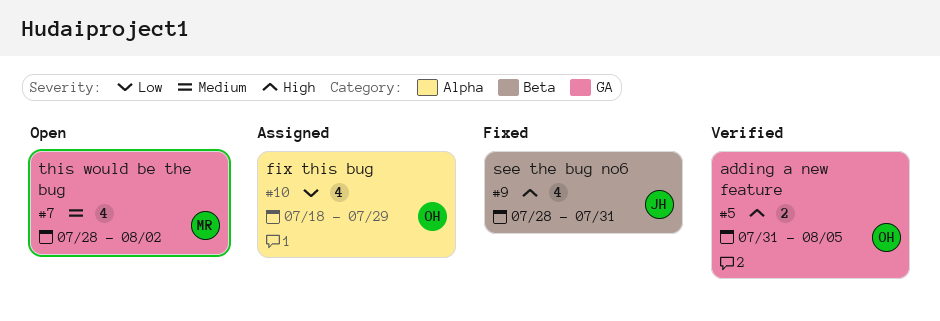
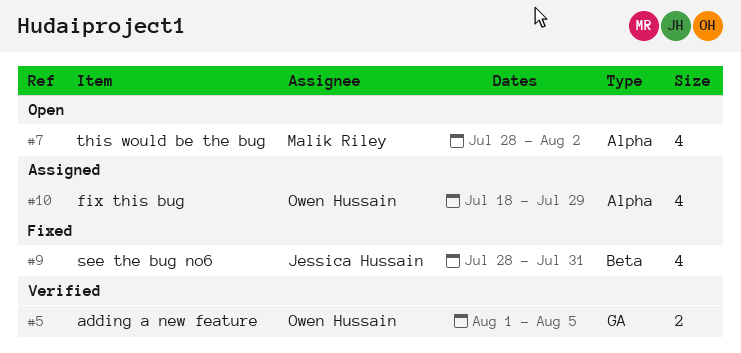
#5, start: Jul 31 -> Aug 1
#7, label: GA -> Alpha

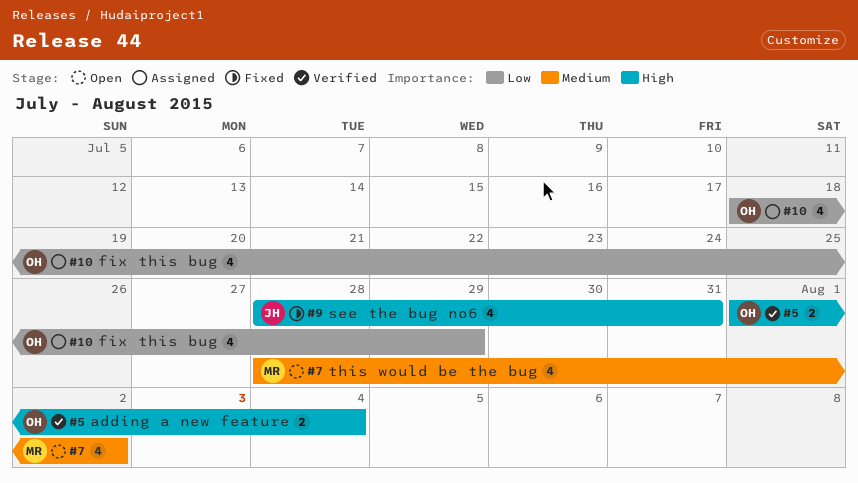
#5, due: Aug 5 -> Aug 4

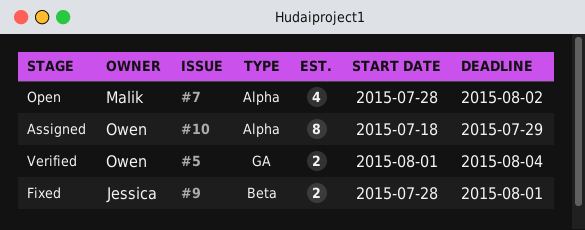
#9, estimate: 4 -> 2
#9, due: Jul 31 -> Aug 1
#10, estimate: 4 -> 8

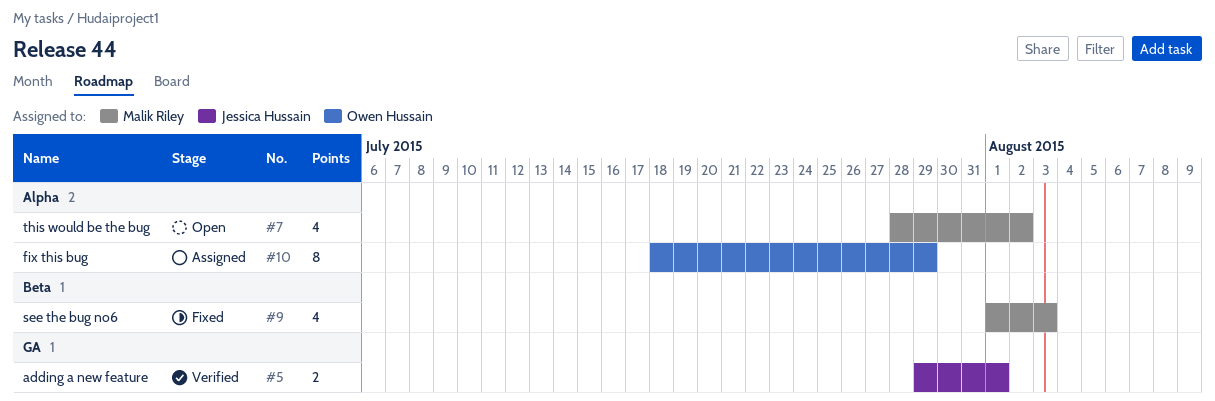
#5, owner: Owen Hussain -> Jessica Hussain
#5, start: Aug 1 -> Jul 29
#5, due: Aug 4 -> Aug 1
#9, owner: Jessica Hussain -> Malik Riley
#9, estimate: 2 -> 4
#9, start: Jul 28 -> Aug 1
#9, due: Aug 1 -> Aug 3

